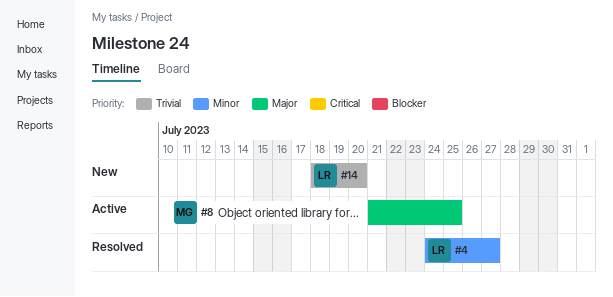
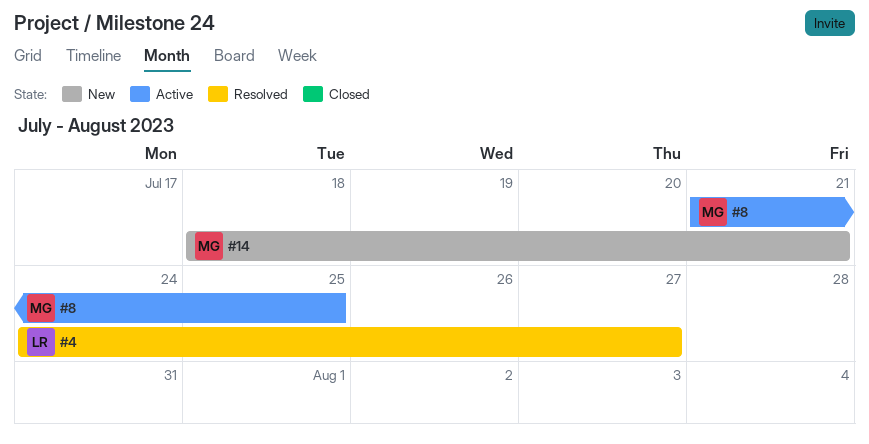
#14, owner: LR -> MG
#14, due: Jul 20 -> Jul 21

